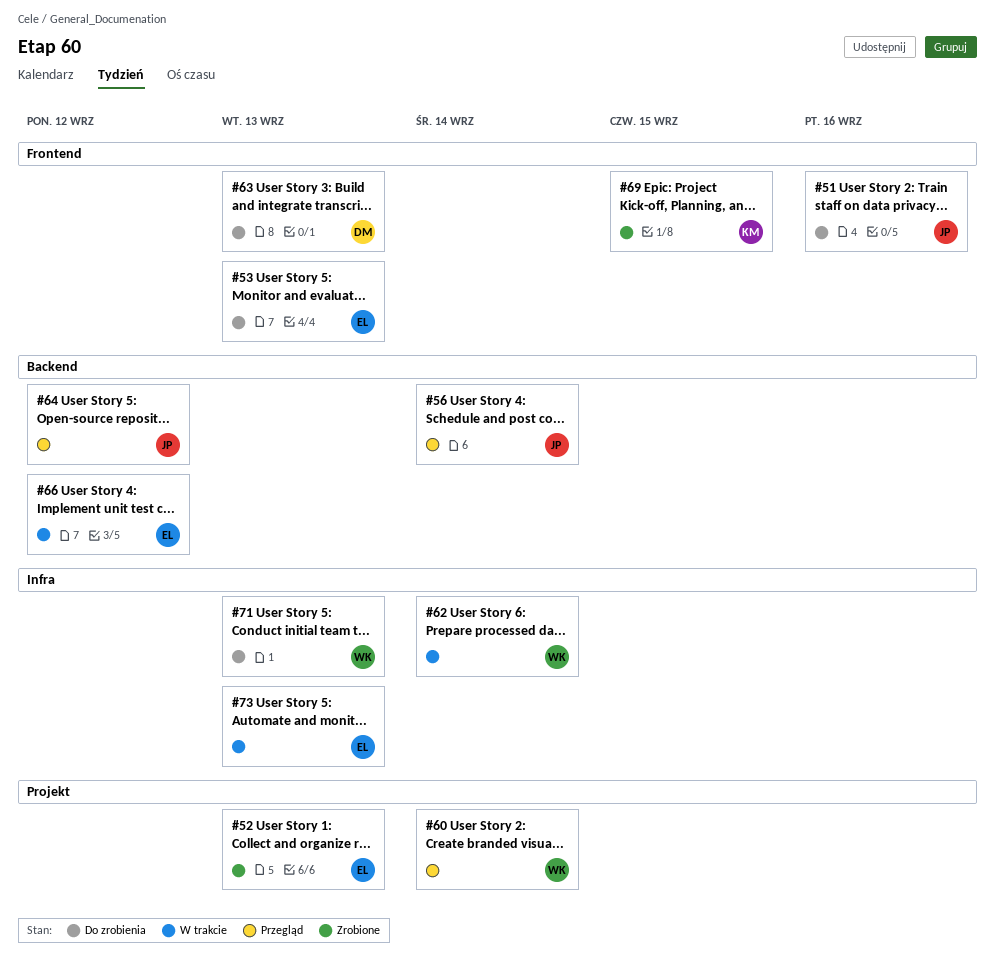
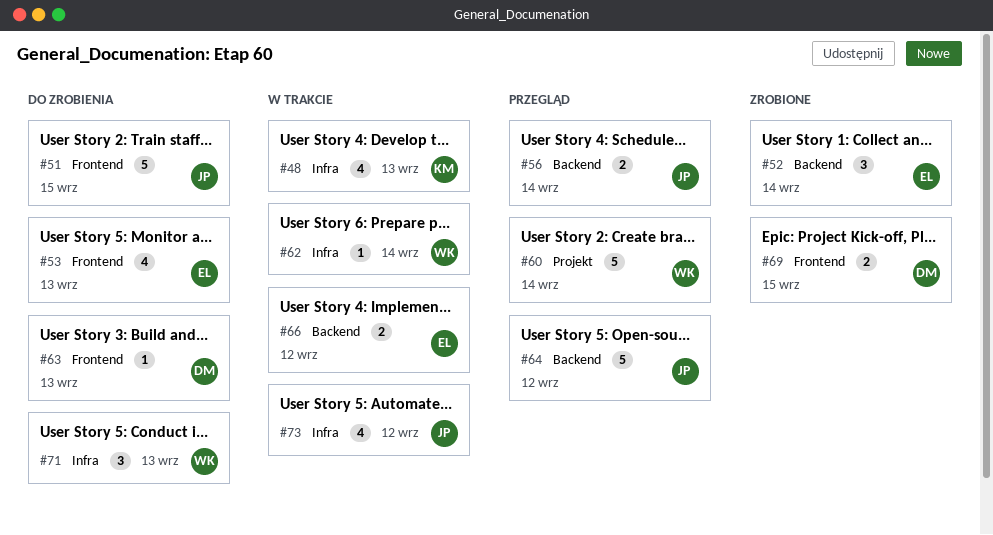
#48: none -> present
#51, due: Sep 16 -> Sep 15
#52, label: Projekt -> Backend
#52, due: Sep 13 -> Sep 14
#69, owner: KM -> DM
#73, owner: EL -> JP
#73, due: Sep 13 -> Sep 12

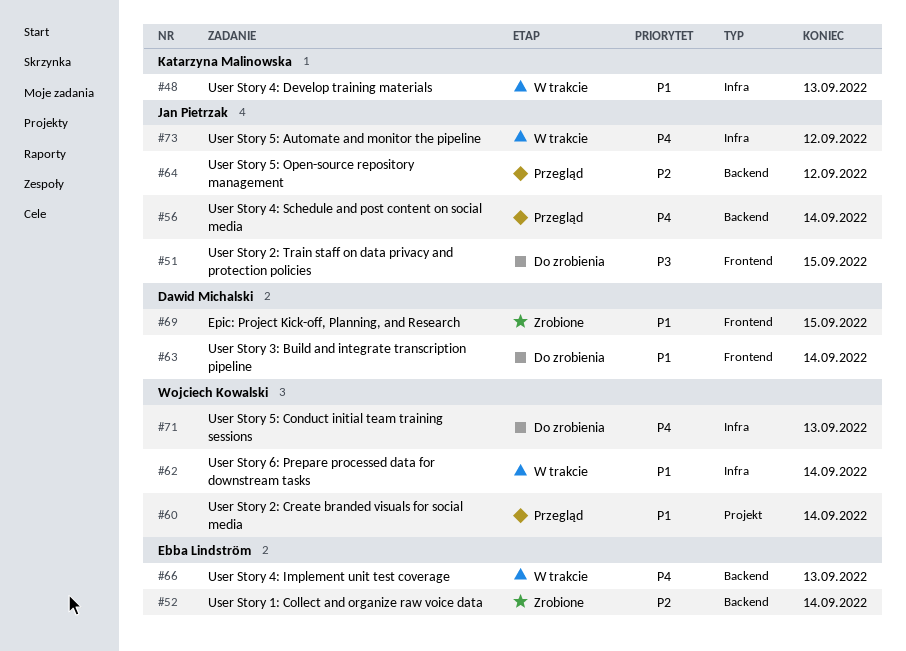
#53: present -> none
#63, due: Sep 13 -> Sep 14
#66, due: Sep 12 -> Sep 13

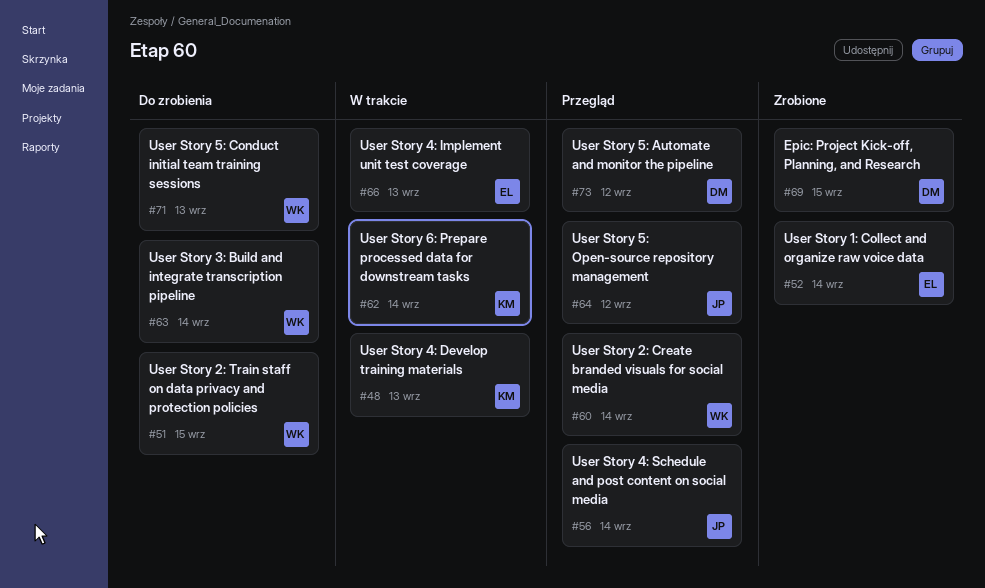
#51, owner: Jan Pietrzak -> Wojciech Kowalski
#62, owner: Wojciech Kowalski -> Katarzyna Malinowska
#63, owner: Dawid Michalski -> Wojciech Kowalski
#73, status: W trakcie -> Przegląd
#73, owner: Jan Pietrzak -> Dawid Michalski

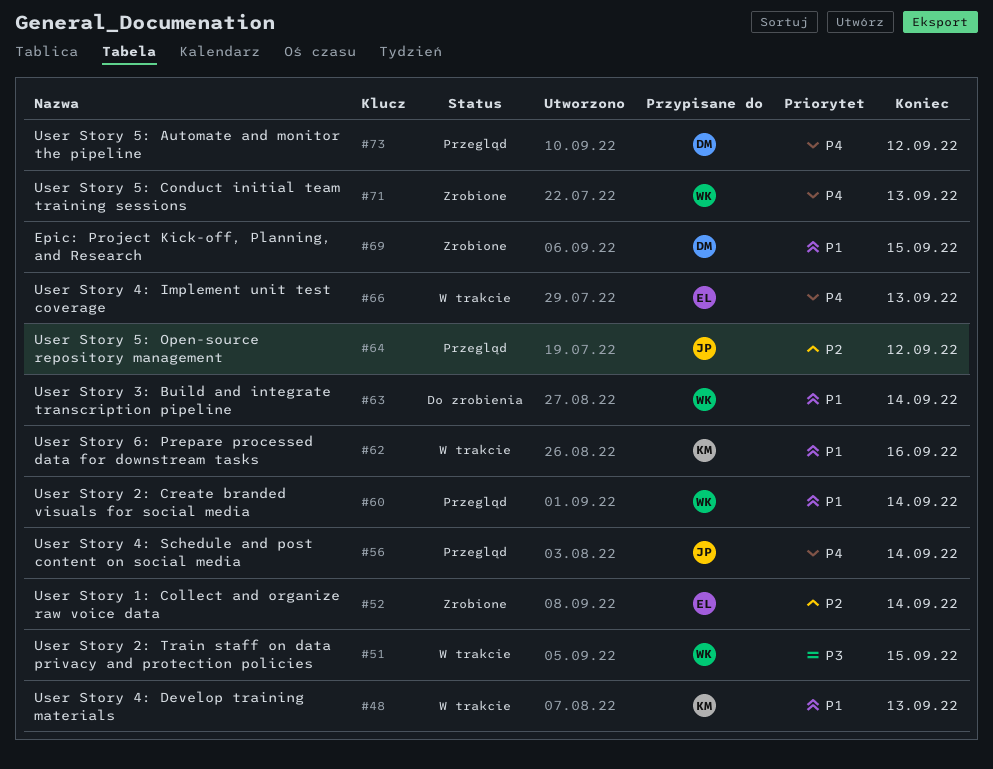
#51, status: Do zrobienia -> W trakcie
#62, due: Sep 14 -> Sep 16
#71, status: Do zrobienia -> Zrobione

